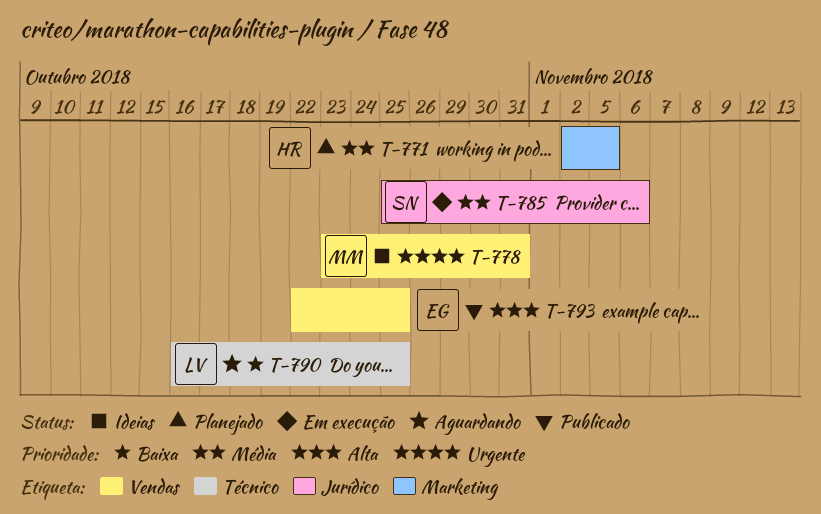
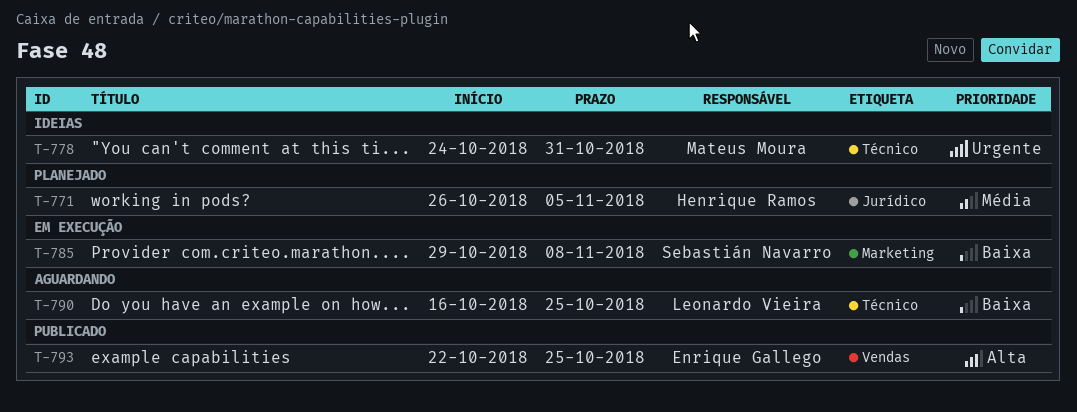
T-771, label: Marketing -> Jurídico
T-771, start: Nov 2 -> Oct 26
T-778, label: Vendas -> Técnico
T-778, start: Oct 23 -> Oct 24
T-785, priority: Média -> Baixa
T-785, label: Jurídico -> Marketing
T-785, start: Oct 25 -> Oct 29
T-785, due: Nov 6 -> Nov 8

